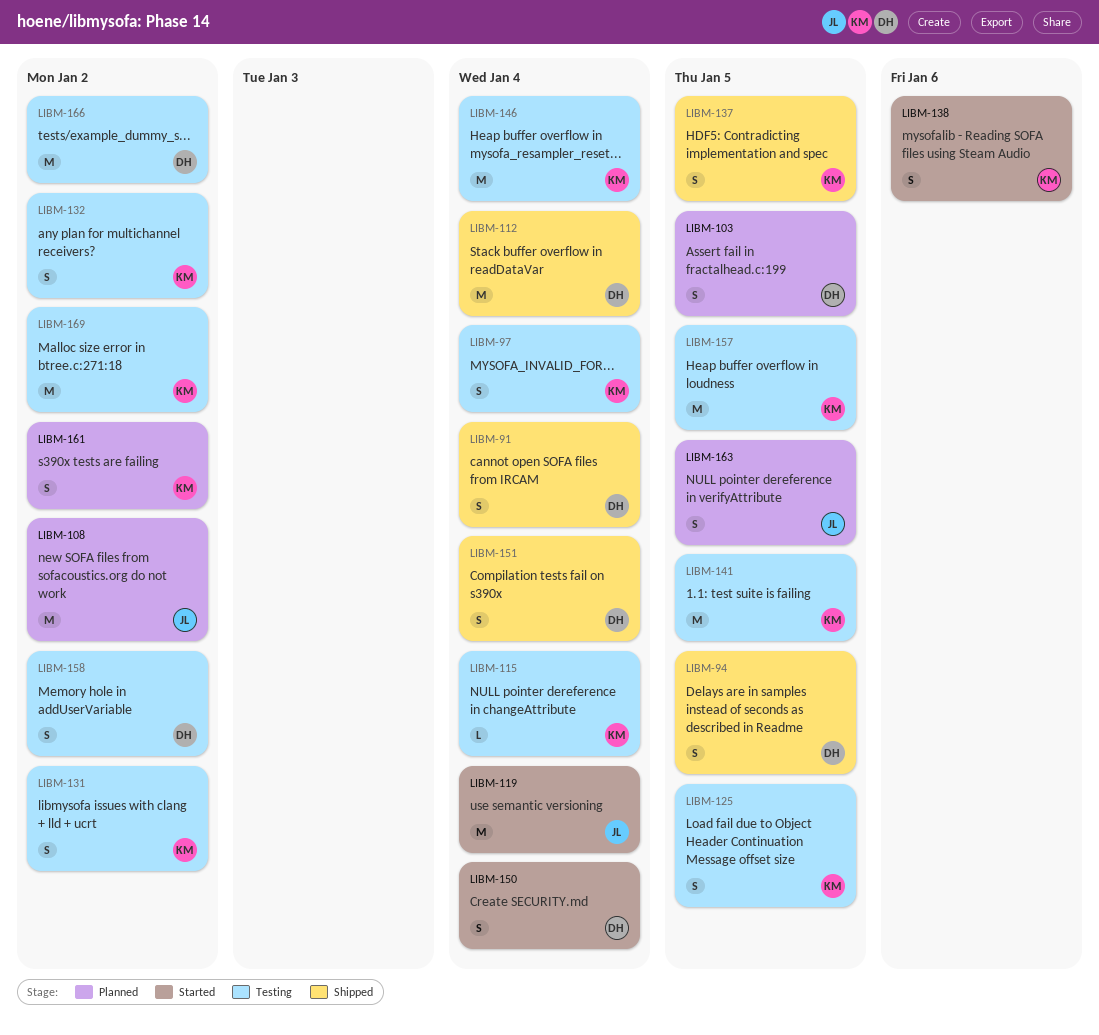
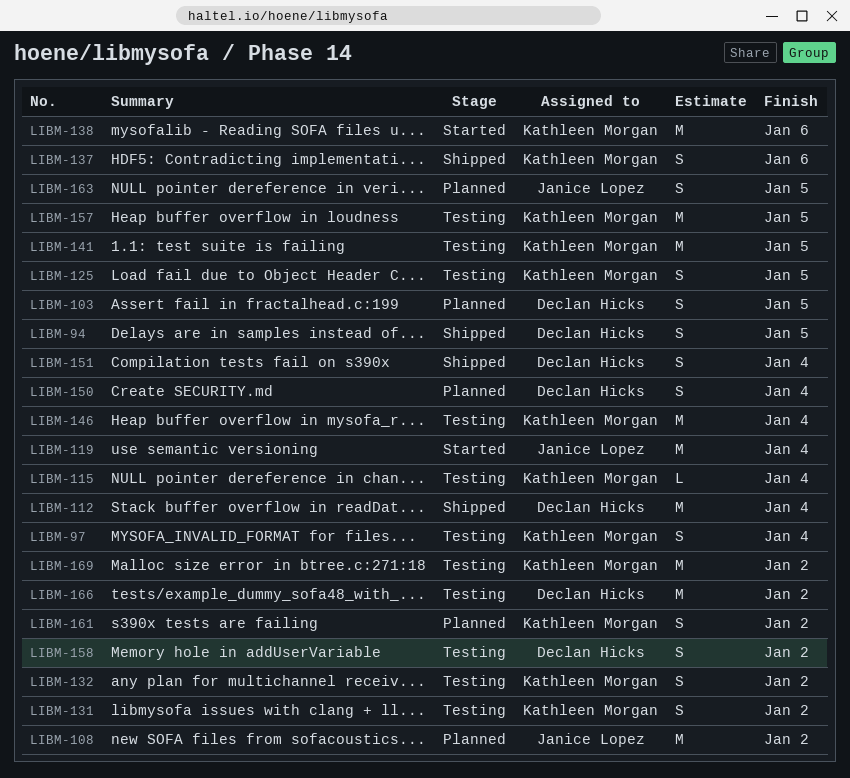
LIBM-91: present -> none
LIBM-137, due: Jan 5 -> Jan 6
LIBM-138, estimate: S -> M
LIBM-150, status: Started -> Planned

